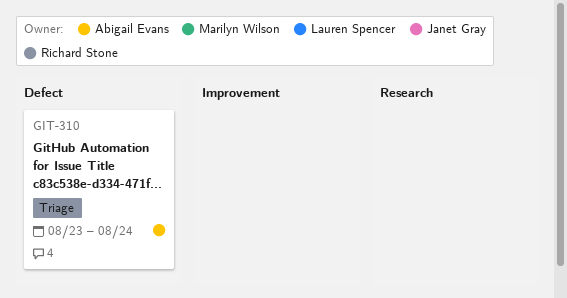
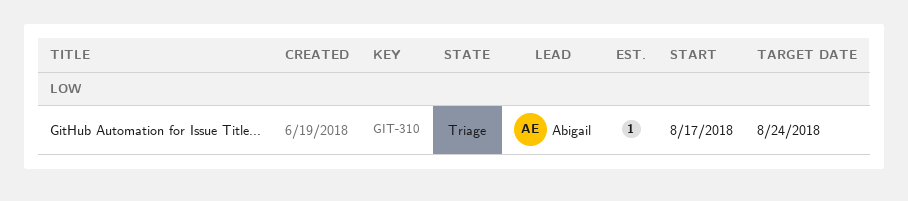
GIT-310, start: Aug 23 -> Aug 17

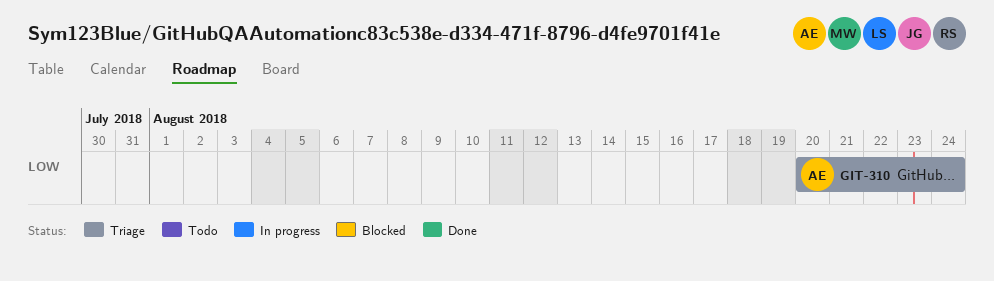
GIT-310, start: Aug 17 -> Aug 20

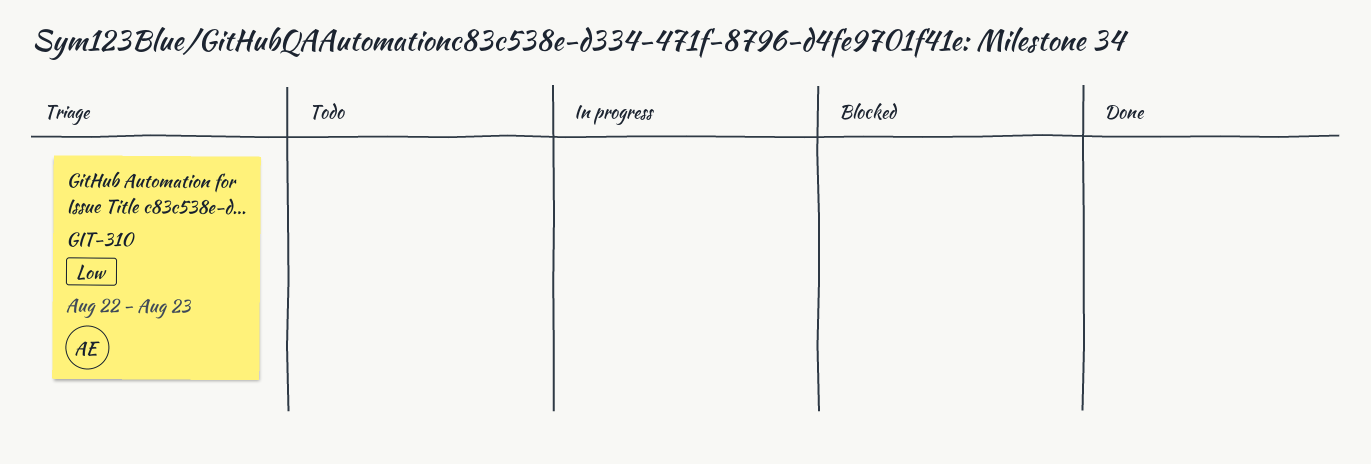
GIT-310, start: Aug 20 -> Aug 22
GIT-310, due: Aug 24 -> Aug 23

